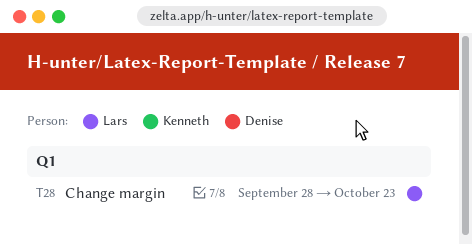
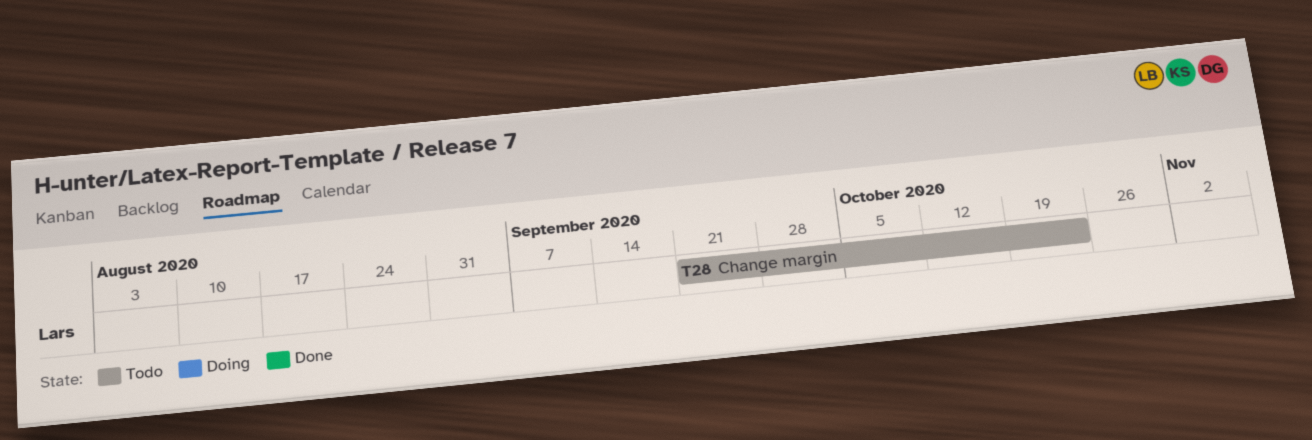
T28, start: Sep 28 -> Sep 21

